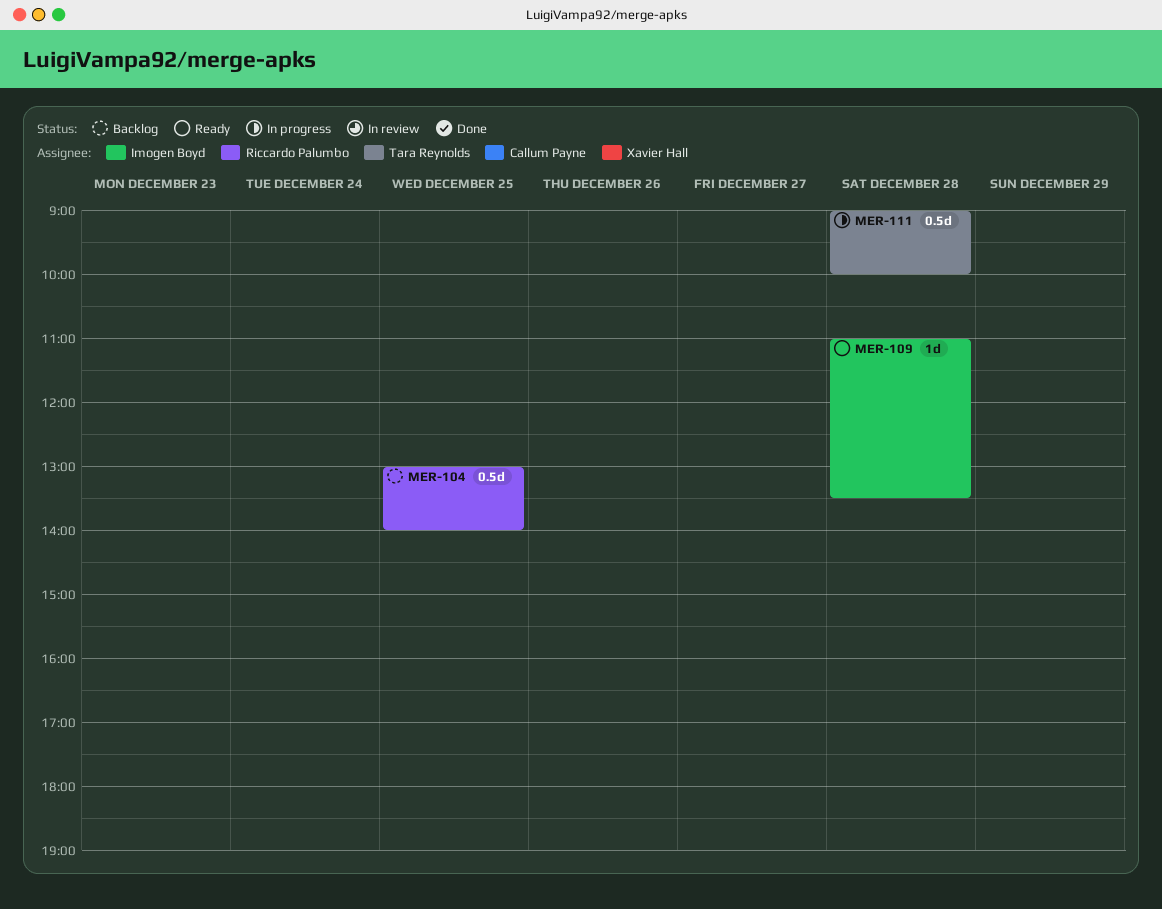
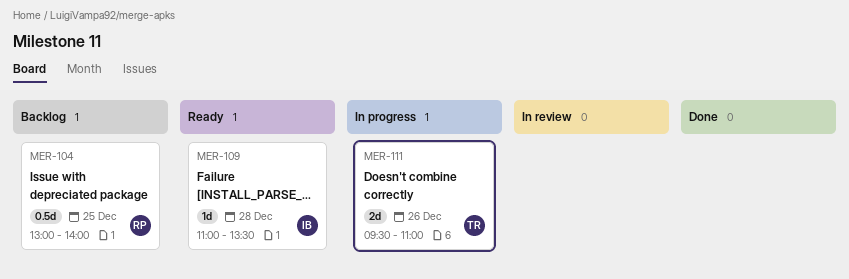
MER-111, estimate: 0.5d -> 2d
MER-111, day: Dec 28 -> Dec 26
MER-111, begins: 09:00 -> 09:30
MER-111, ends: 10:00 -> 11:00

